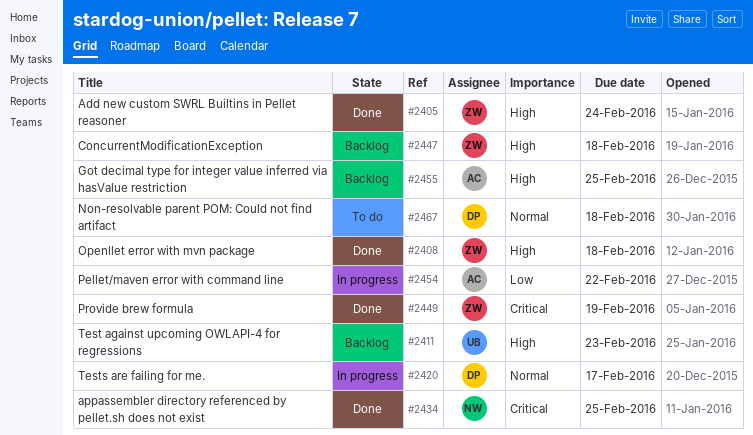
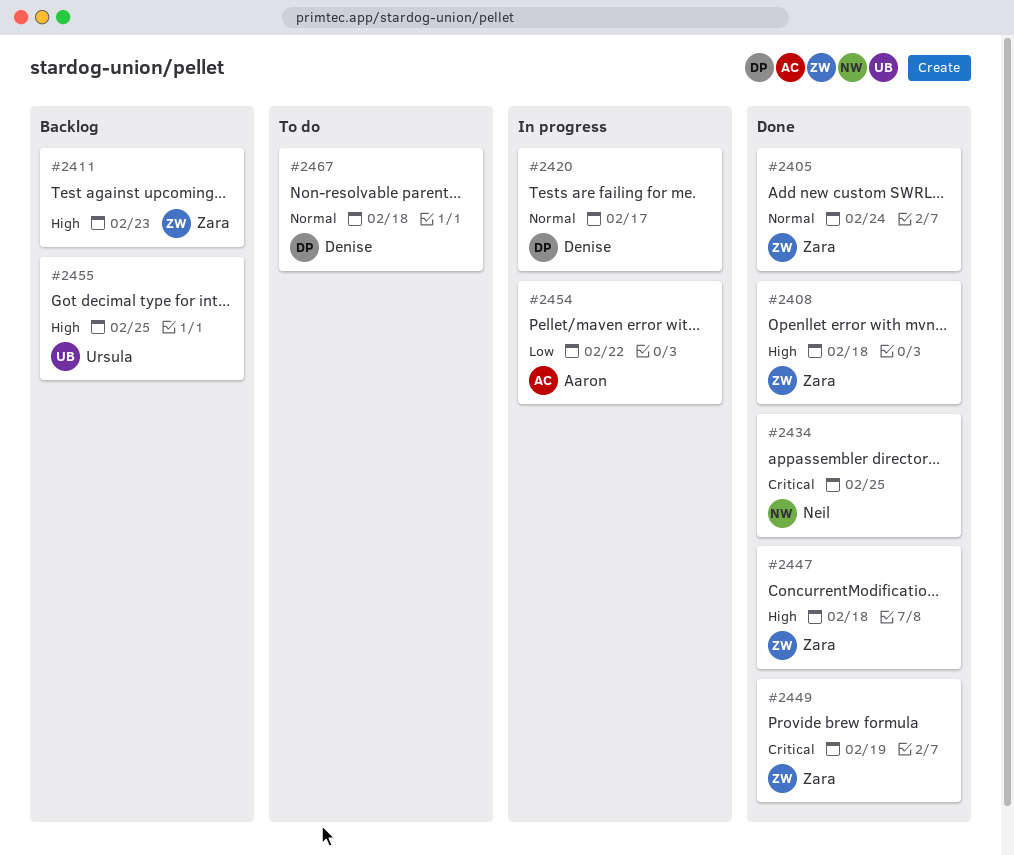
#2405, priority: High -> Normal
#2411, owner: Ursula -> Zara
#2447, status: Backlog -> Done
#2455, owner: Aaron -> Ursula

